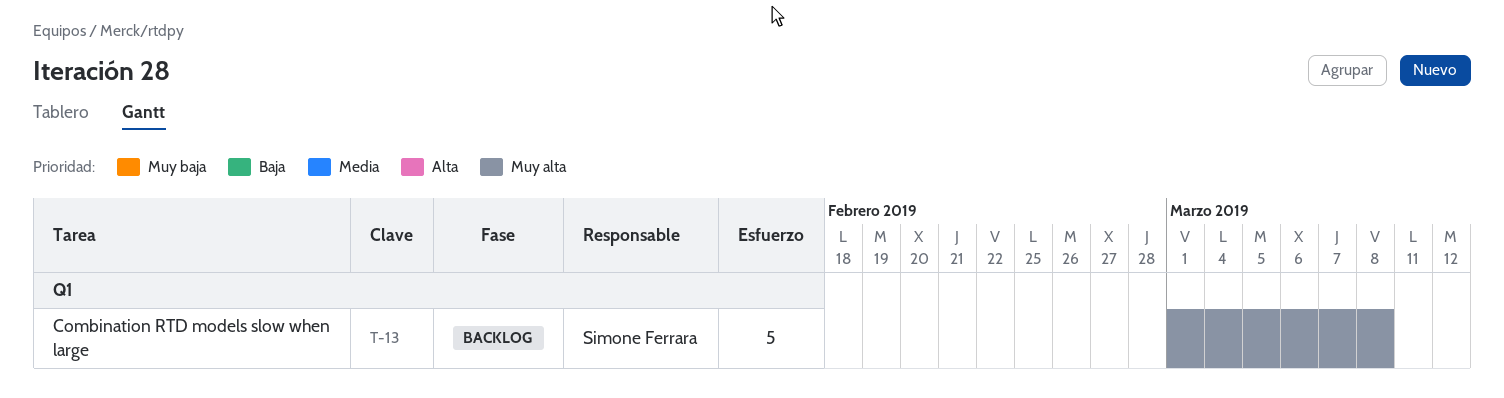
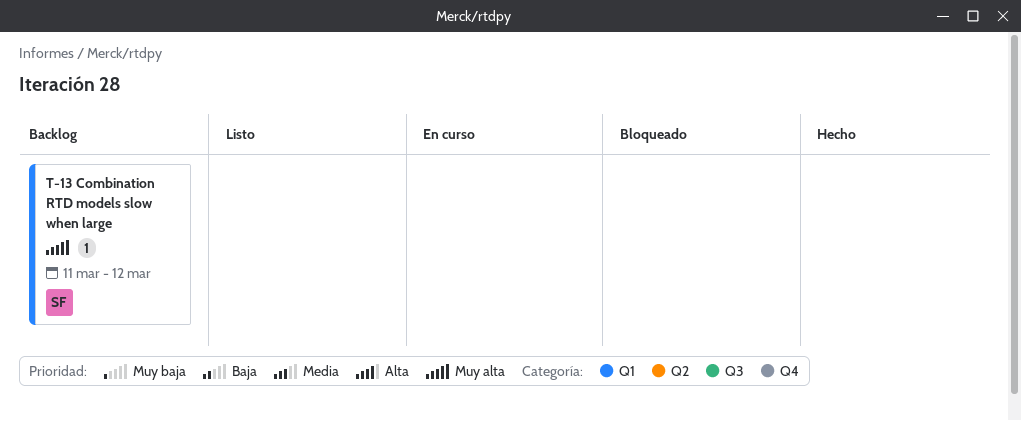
T-13, estimate: 5 -> 1
T-13, start: Mar 1 -> Mar 11
T-13, due: Mar 8 -> Mar 12

